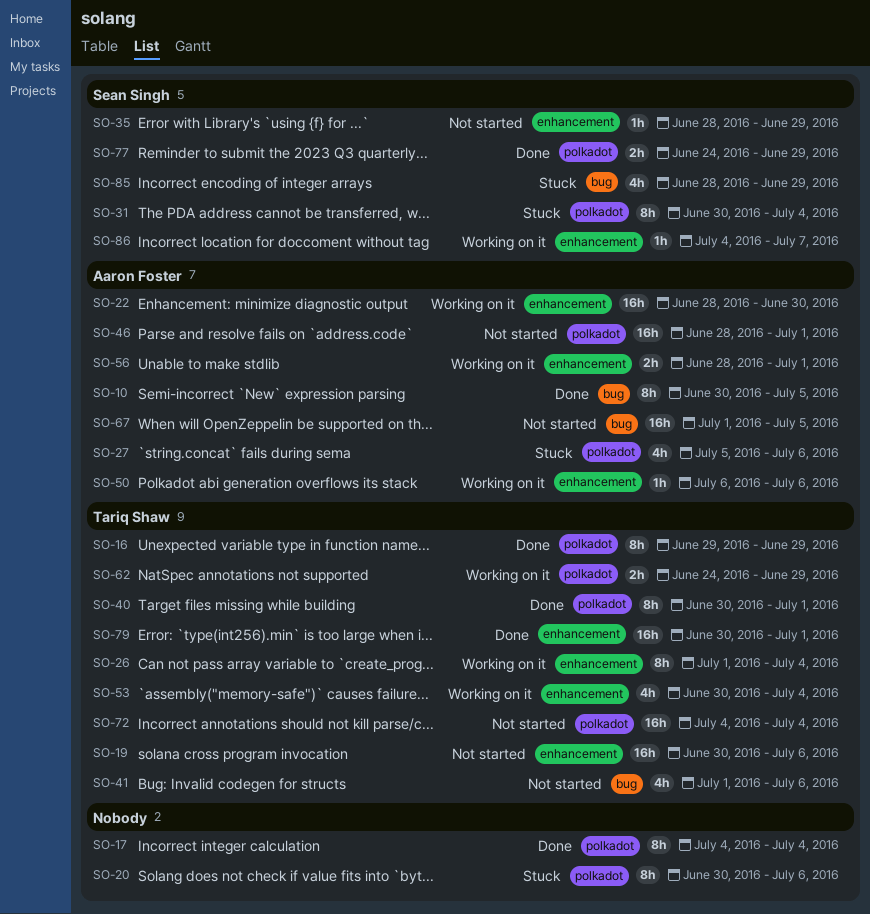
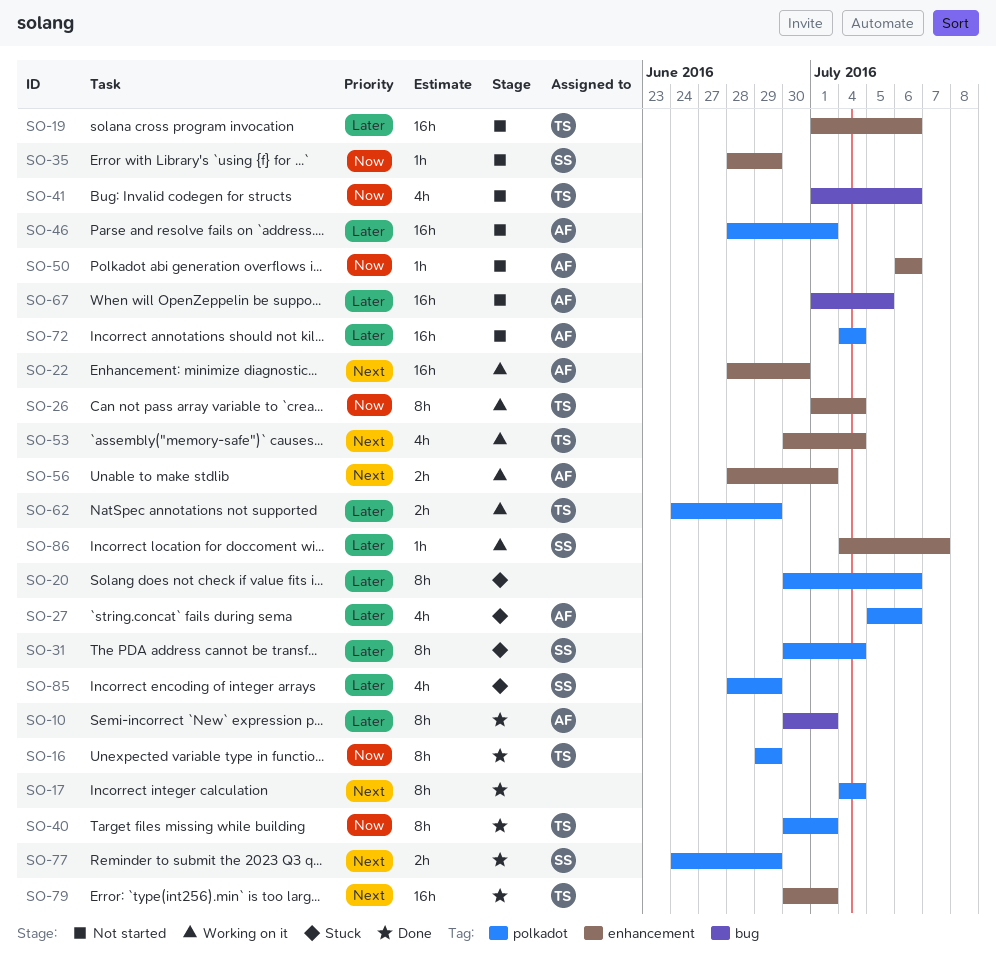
SO-10, due: Jul 5 -> Jul 1
SO-19, start: Jun 30 -> Jul 1
SO-50, status: Working on it -> Not started
SO-72, owner: Tariq Shaw -> Aaron Foster
SO-85, label: bug -> polkadot

